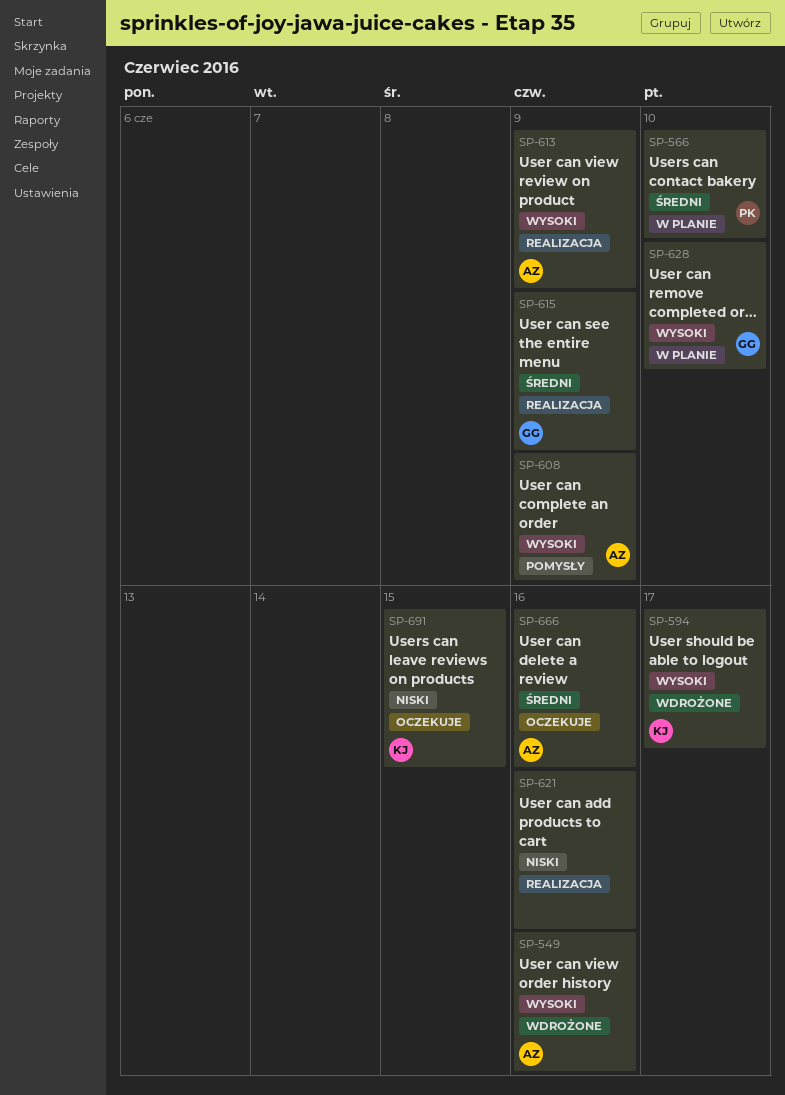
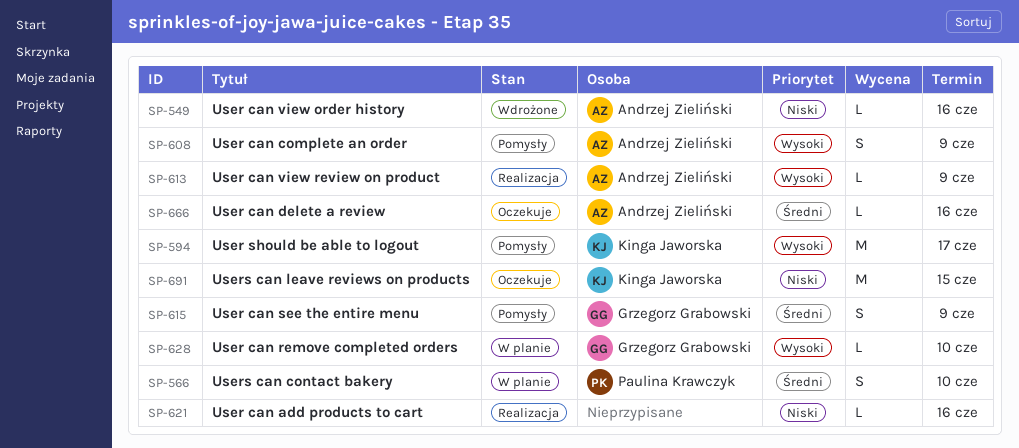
SP-549, priority: Wysoki -> Niski
SP-594, status: Wdrożone -> Pomysły
SP-615, status: Realizacja -> Pomysły

